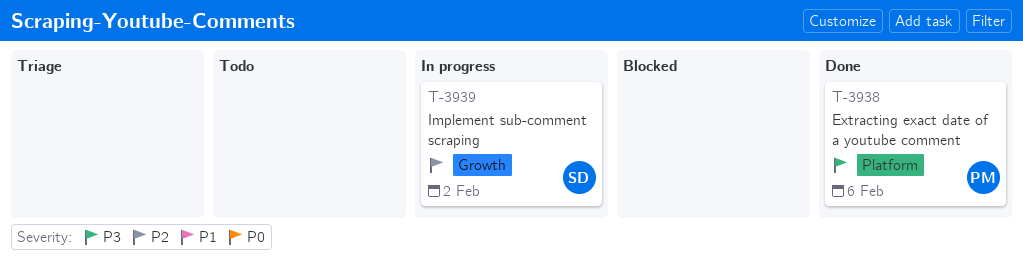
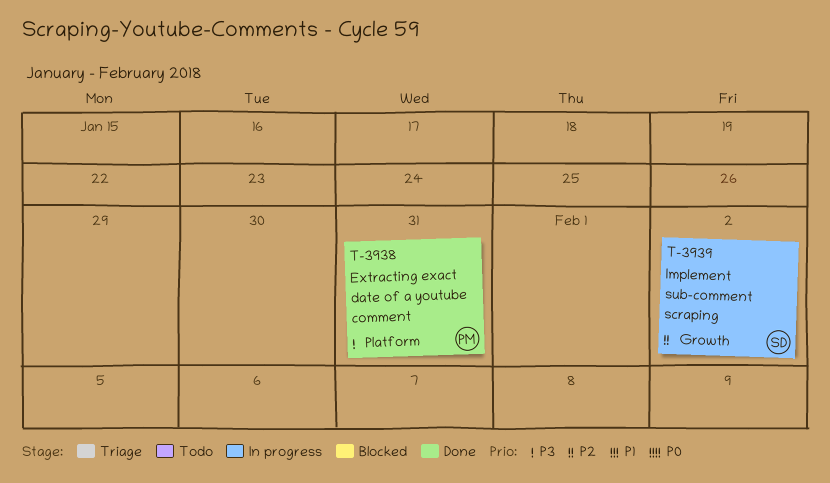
T-3938, due: Feb 6 -> Jan 31

